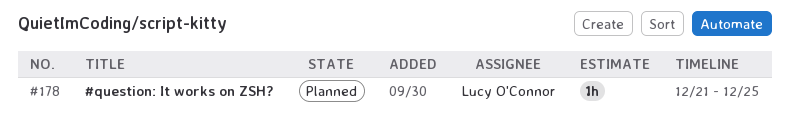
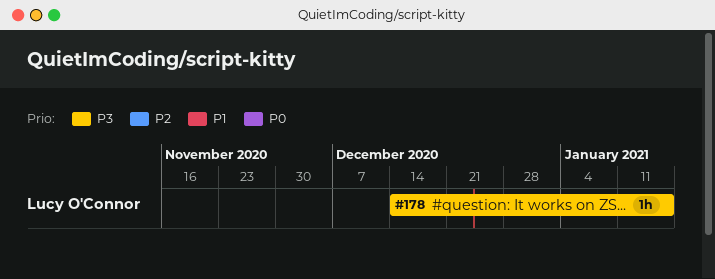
#178, start: Dec 21 -> Dec 14
#178, due: Dec 25 -> Jan 15

